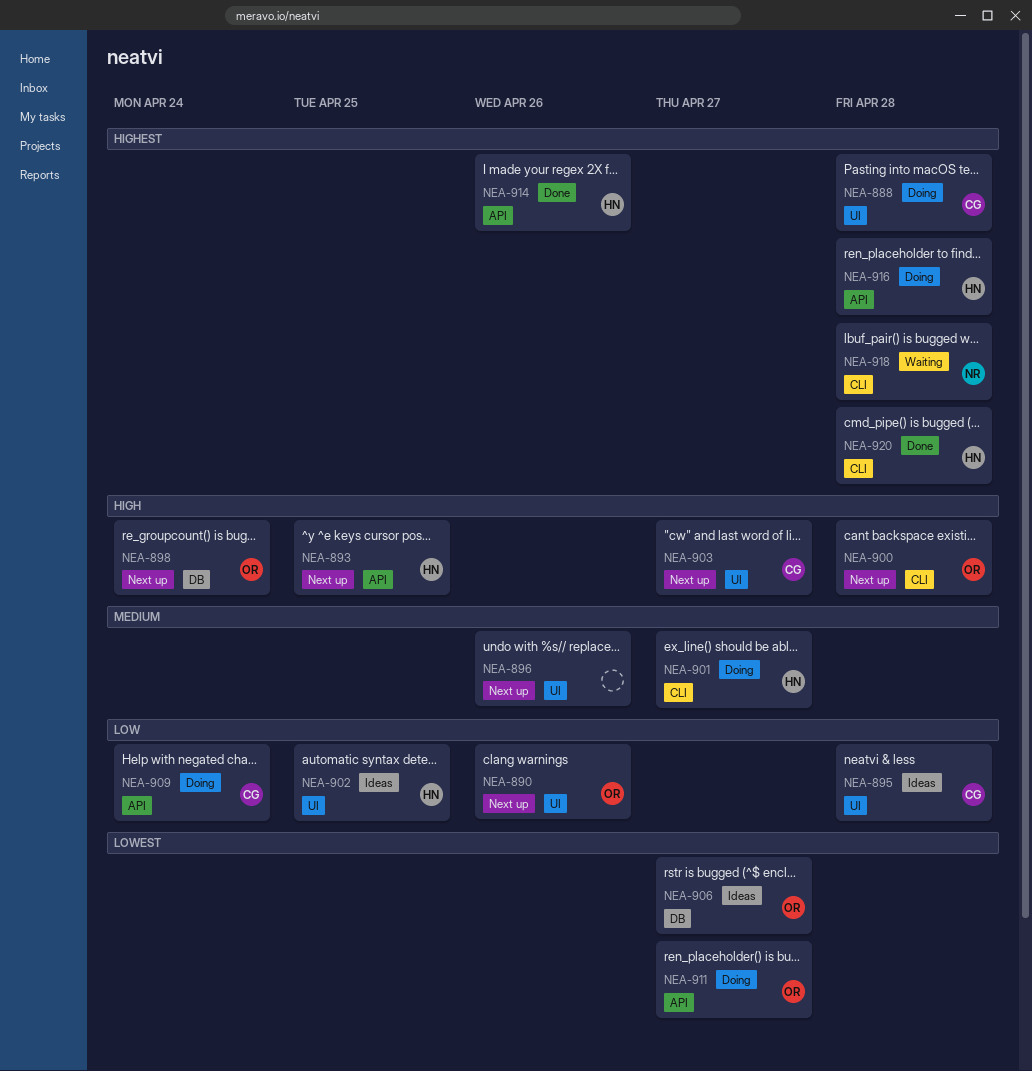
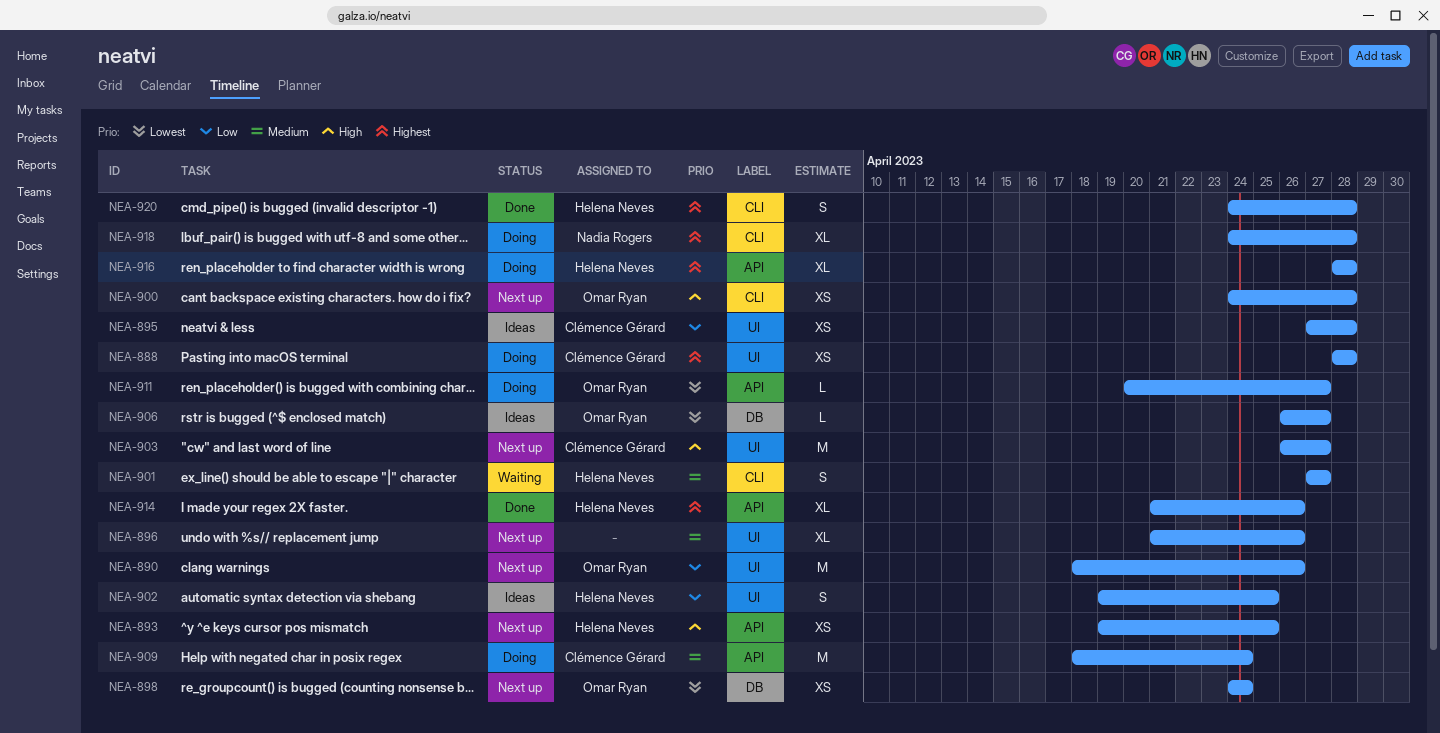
NEA-898, priority: High -> Lowest
NEA-901, status: Doing -> Waiting
NEA-909, priority: Low -> Medium
NEA-918, status: Waiting -> Doing

